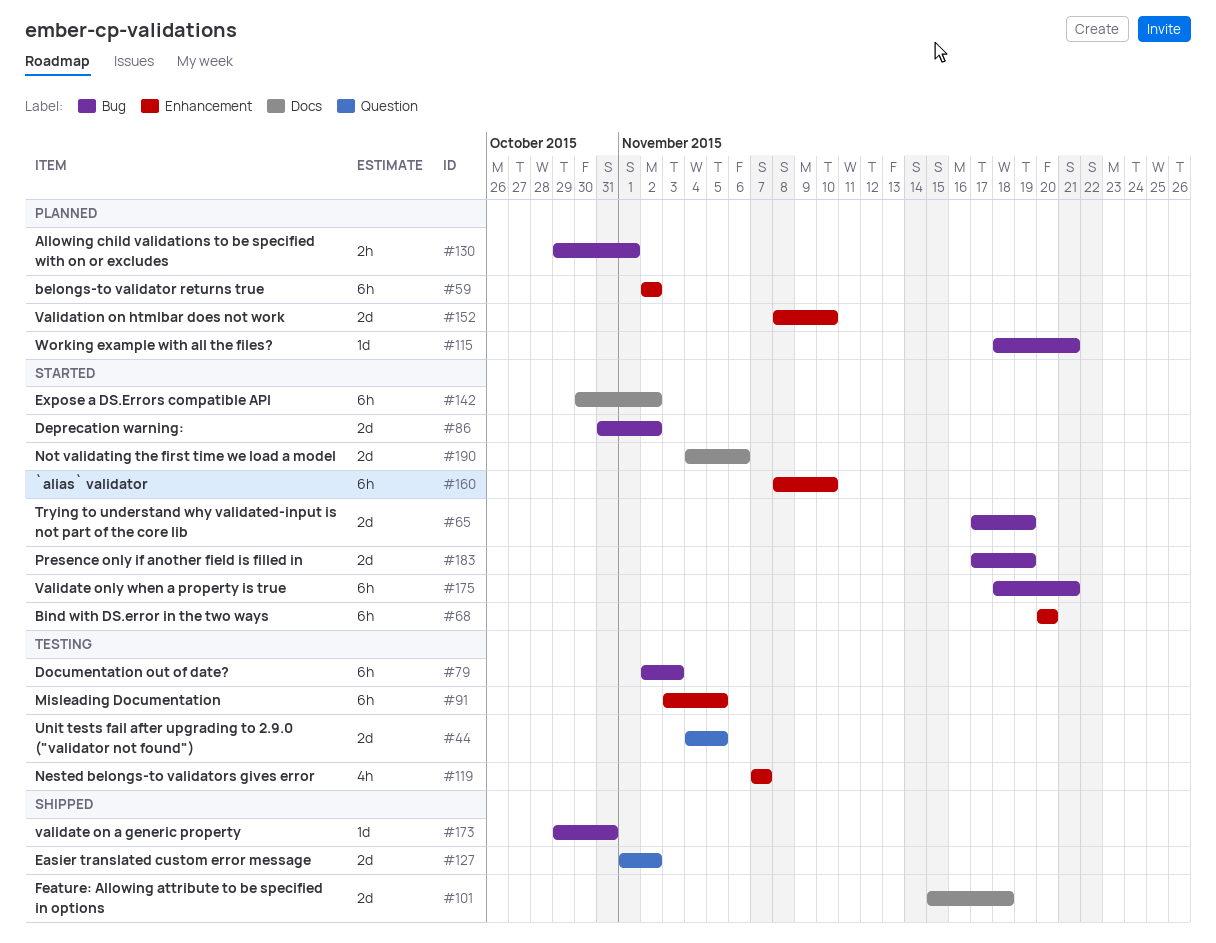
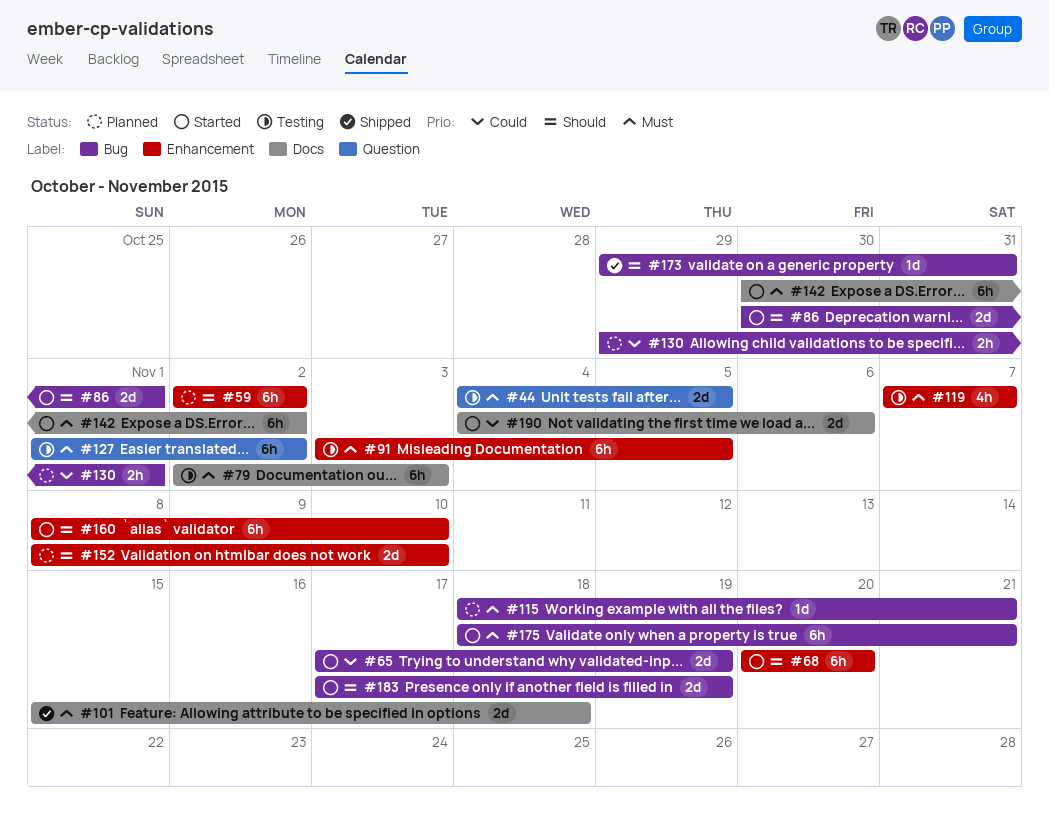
#79, label: Bug -> Docs
#86, start: Oct 31 -> Oct 30
#86, due: Nov 2 -> Nov 1
#127, status: Shipped -> Testing
#127, estimate: 2d -> 6h

